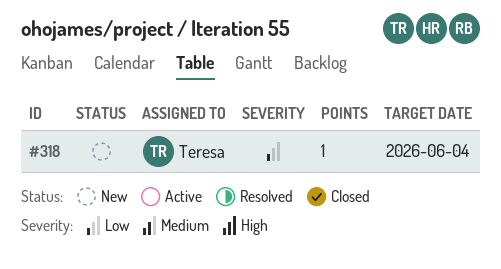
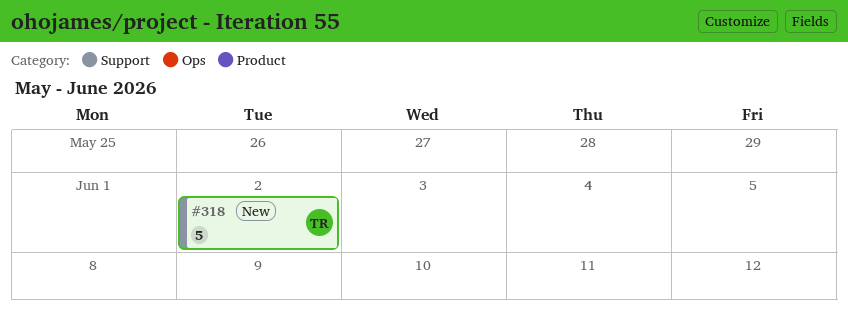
#318, estimate: 1 -> 5
#318, due: Jun 4 -> Jun 2

